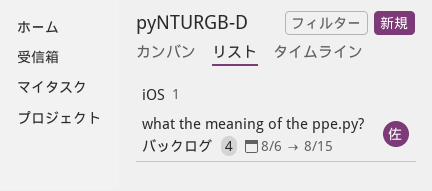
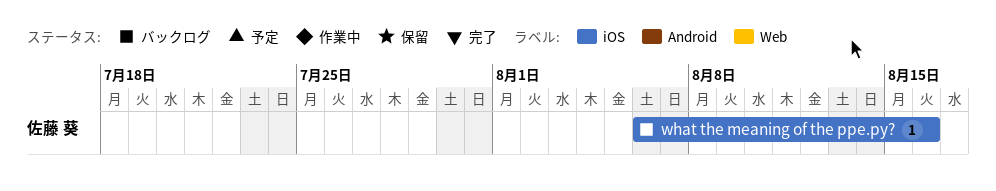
what the meaning of the ppe.py?, estimate: 4 -> 1
what the meaning of the ppe.py?, due: Aug 15 -> Aug 16

